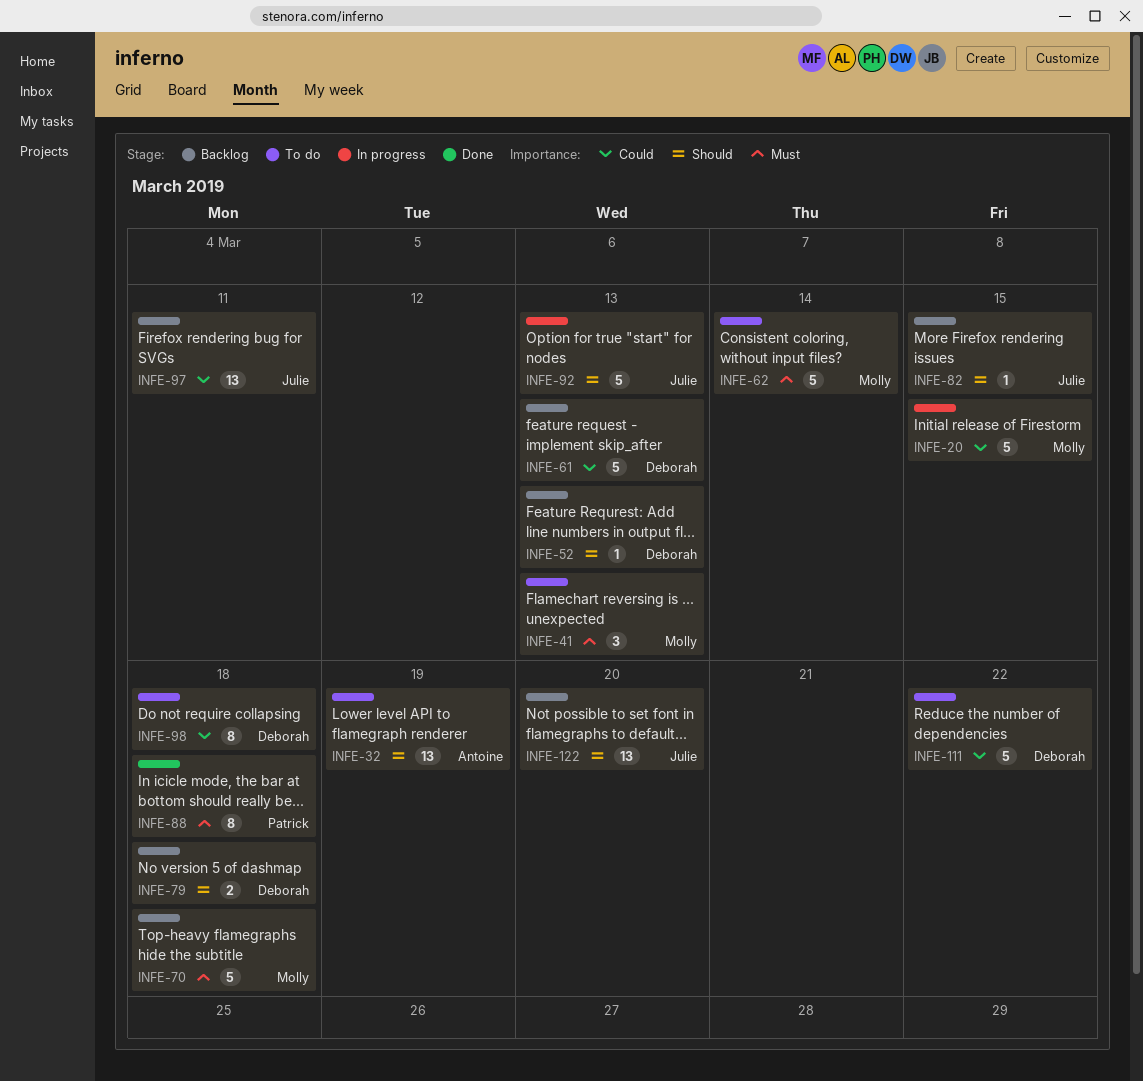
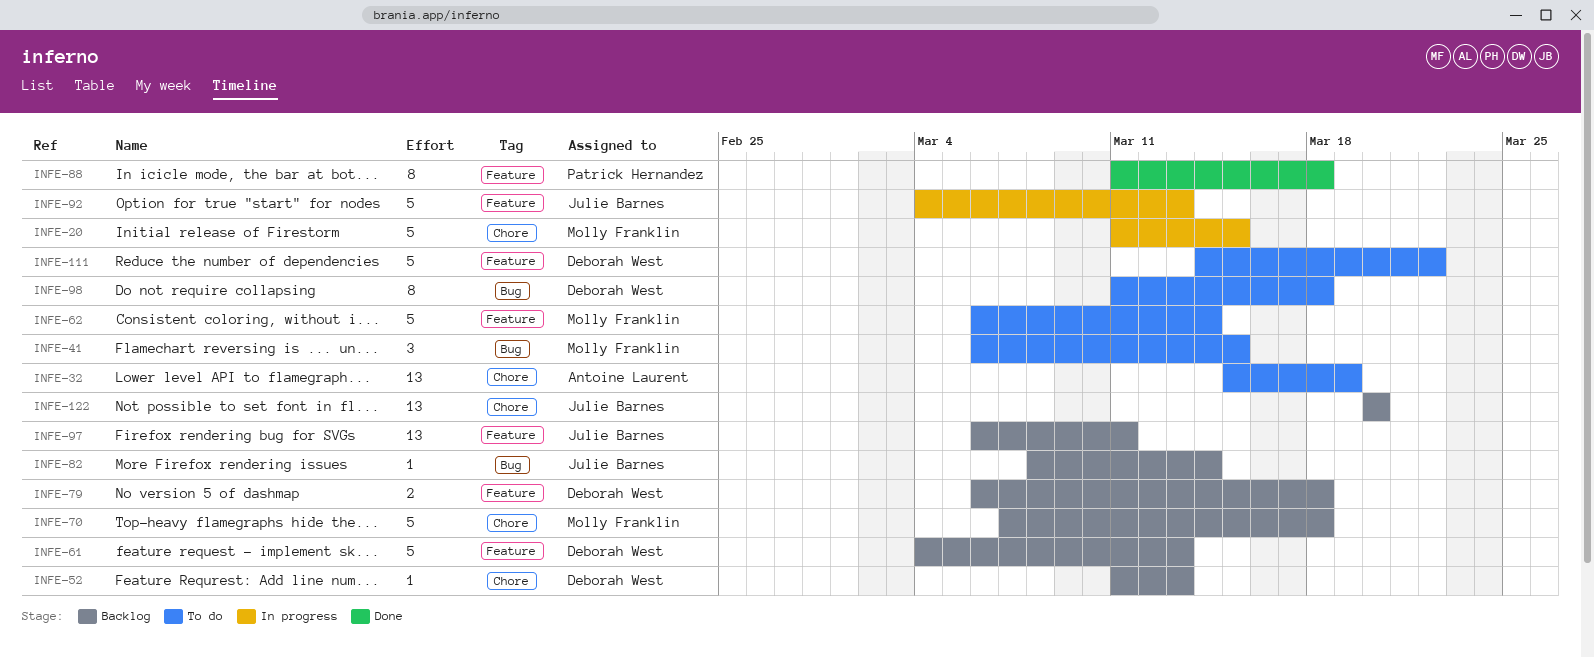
INFE-41, due: Mar 13 -> Mar 15
INFE-82, due: Mar 15 -> Mar 14

